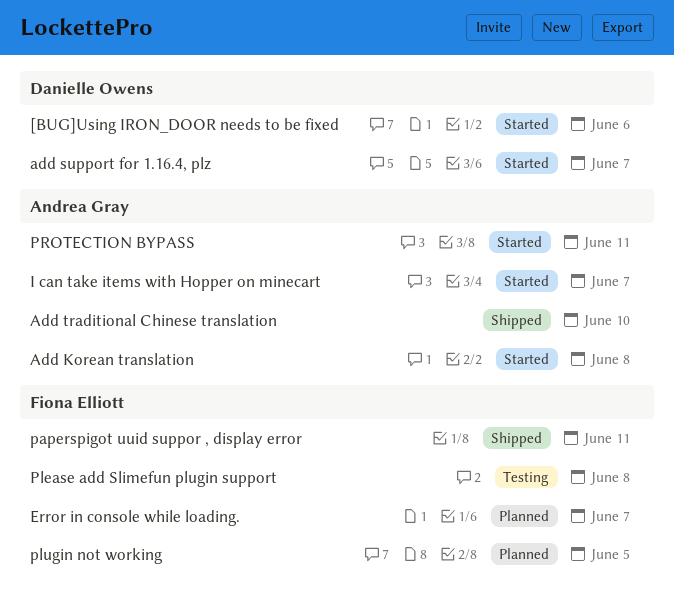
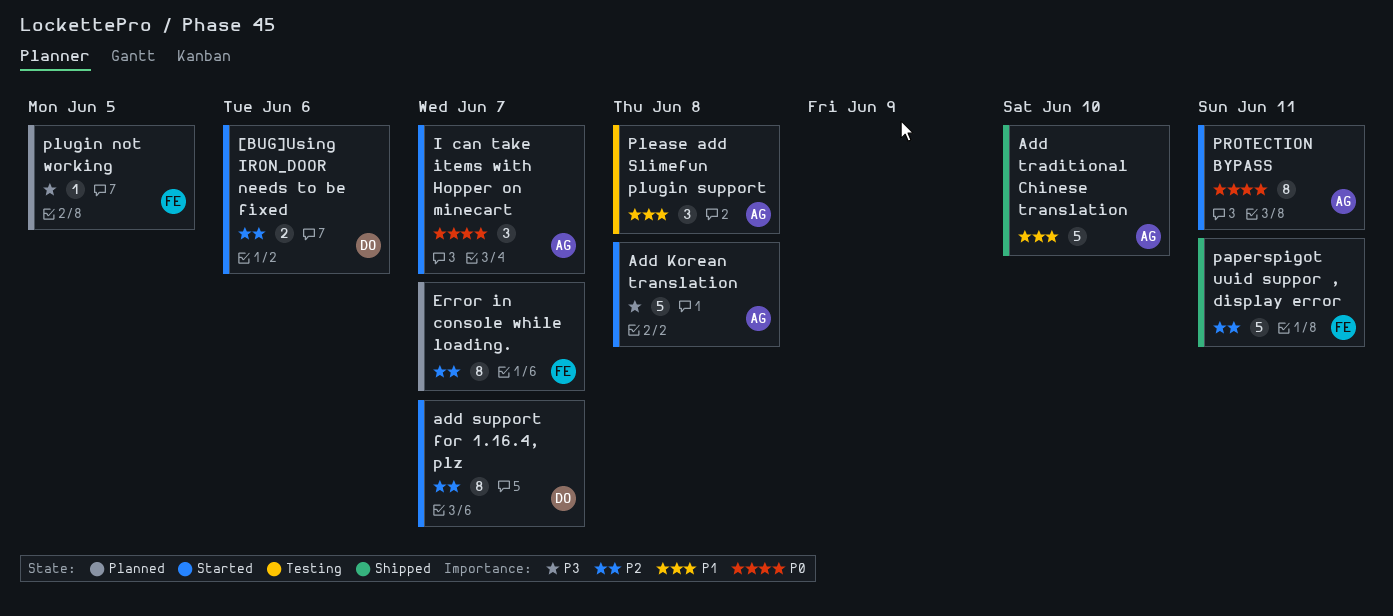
Please add Slimefun plugin support, owner: Fiona Elliott -> Andrea Gray

